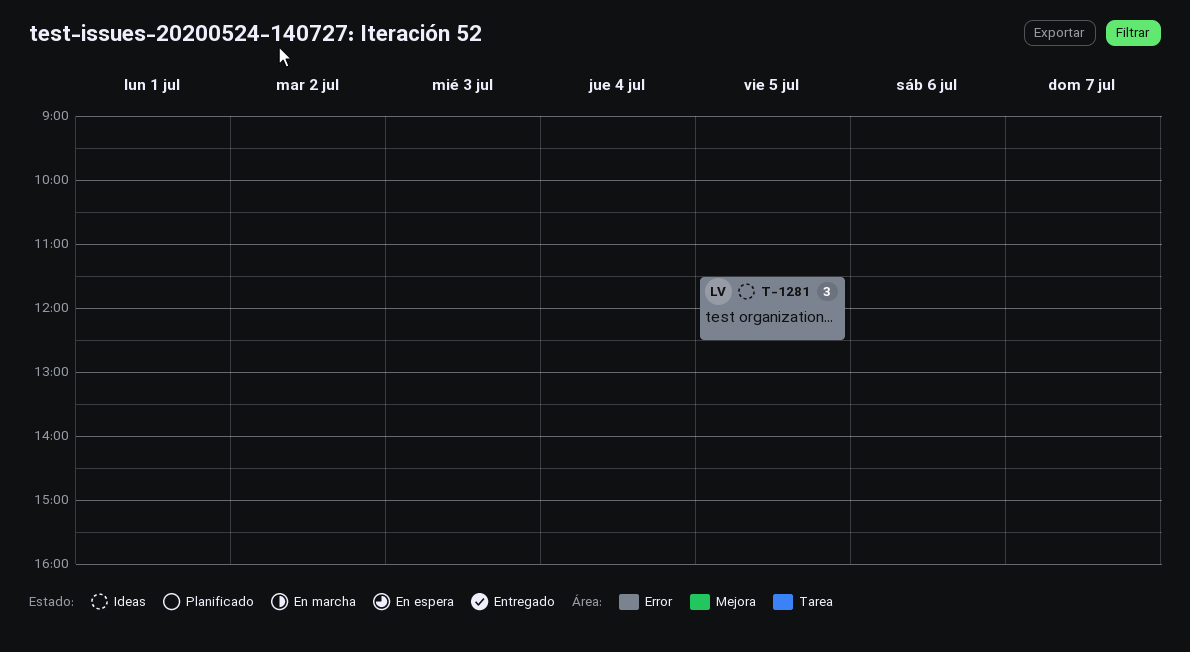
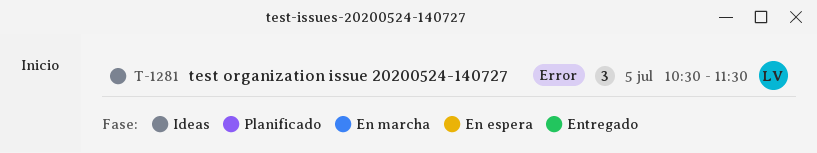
T-1281, begins: 11:30 -> 10:30
T-1281, ends: 12:30 -> 11:30

